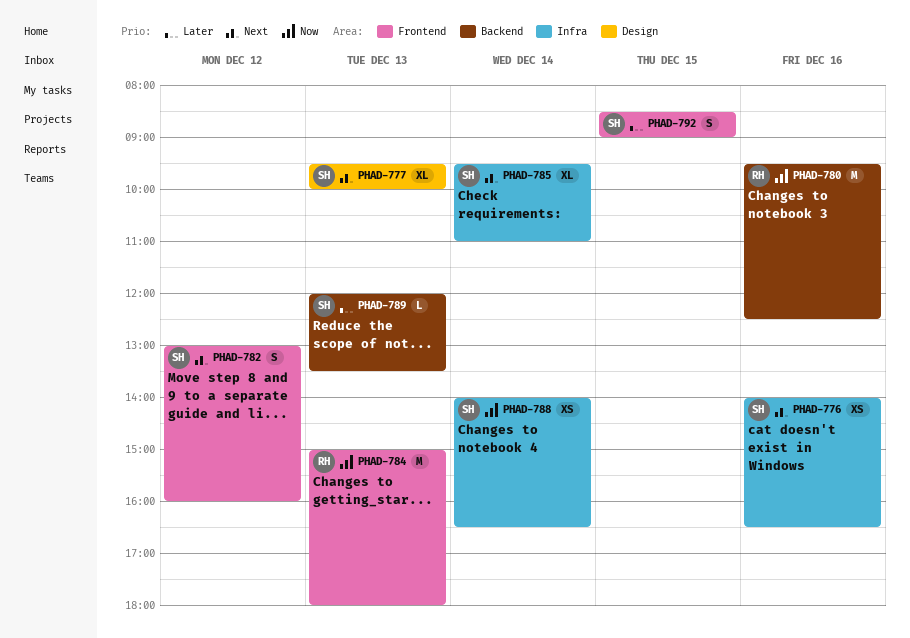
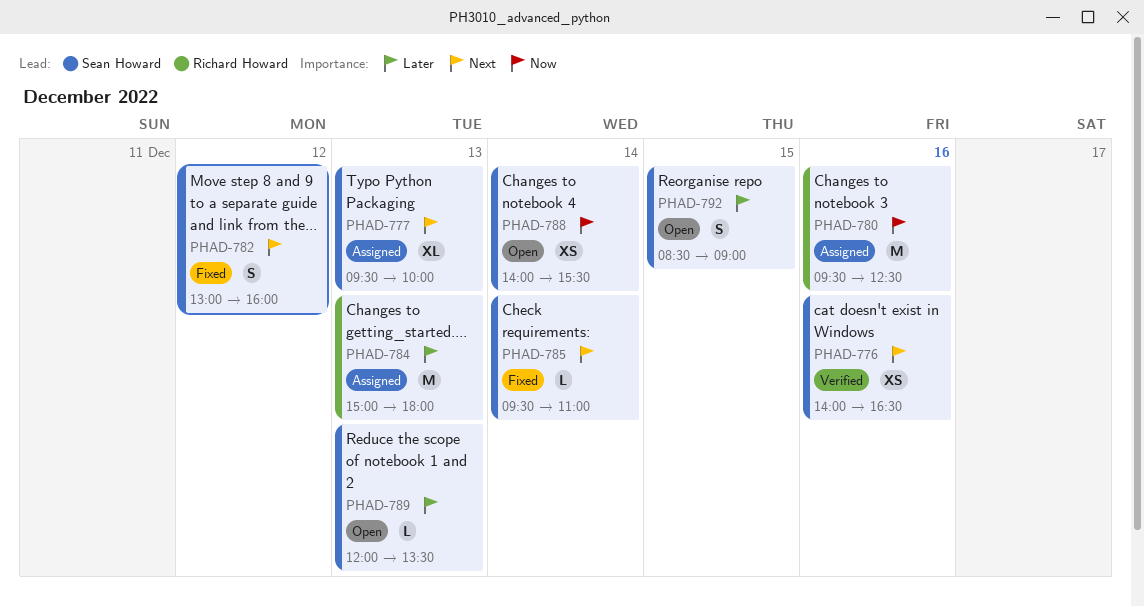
PHAD-784, priority: Now -> Later
PHAD-785, estimate: XL -> L
PHAD-788, ends: 16:30 -> 15:30

